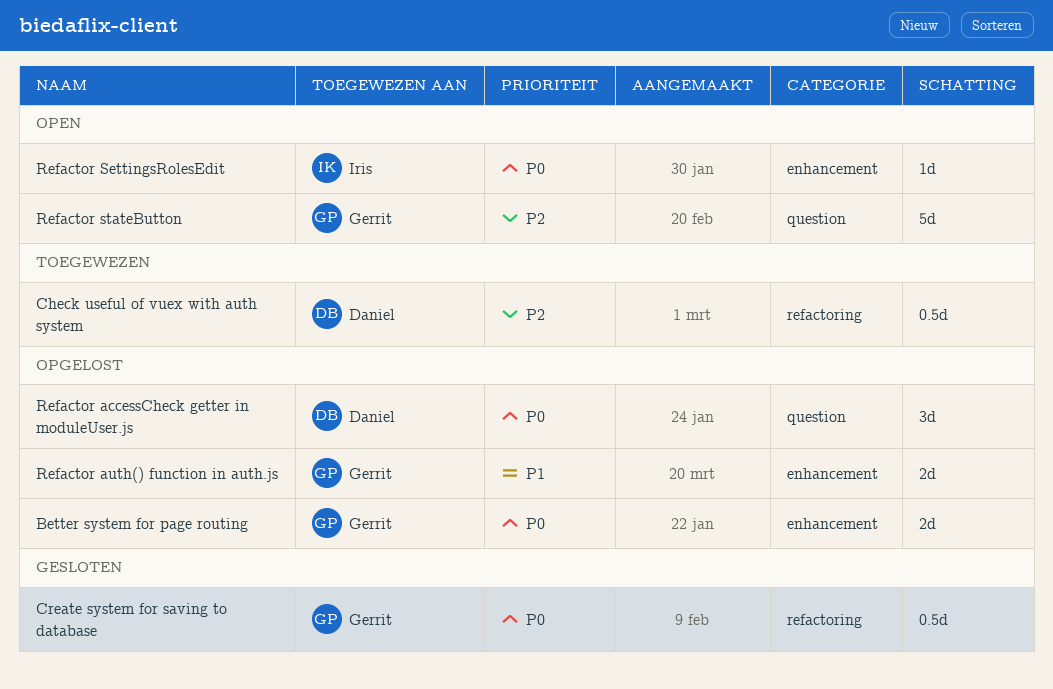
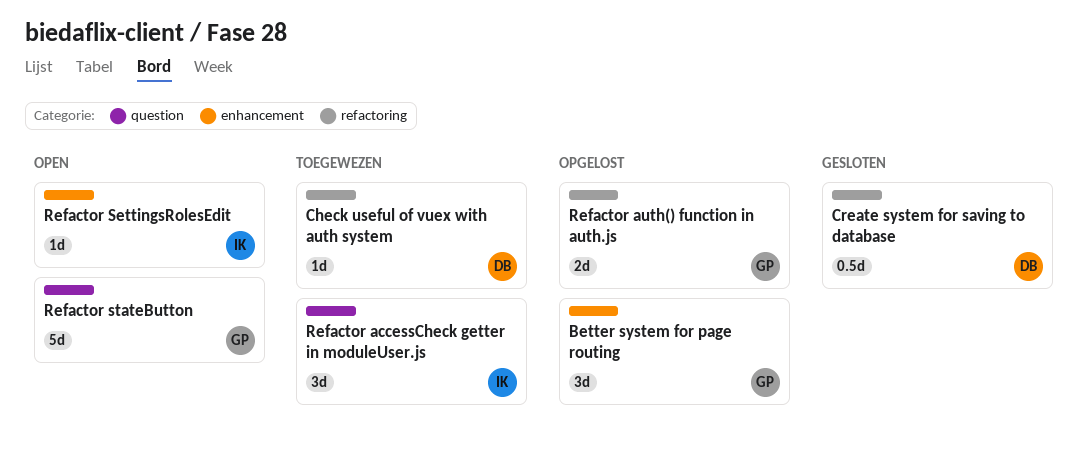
Better system for page routing, estimate: 2d -> 3d
Check useful of vuex with auth system, estimate: 0.5d -> 1d
Create system for saving to database, owner: Gerrit -> Daniel
Refactor accessCheck getter in moduleUser.js, status: Opgelost -> Toegewezen
Refactor accessCheck getter in moduleUser.js, owner: Daniel -> Iris
Refactor auth() function in auth.js, label: enhancement -> refactoring

